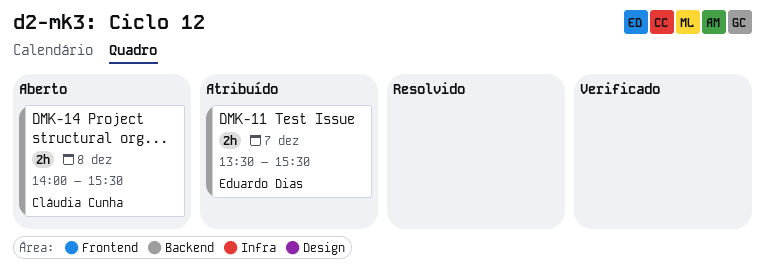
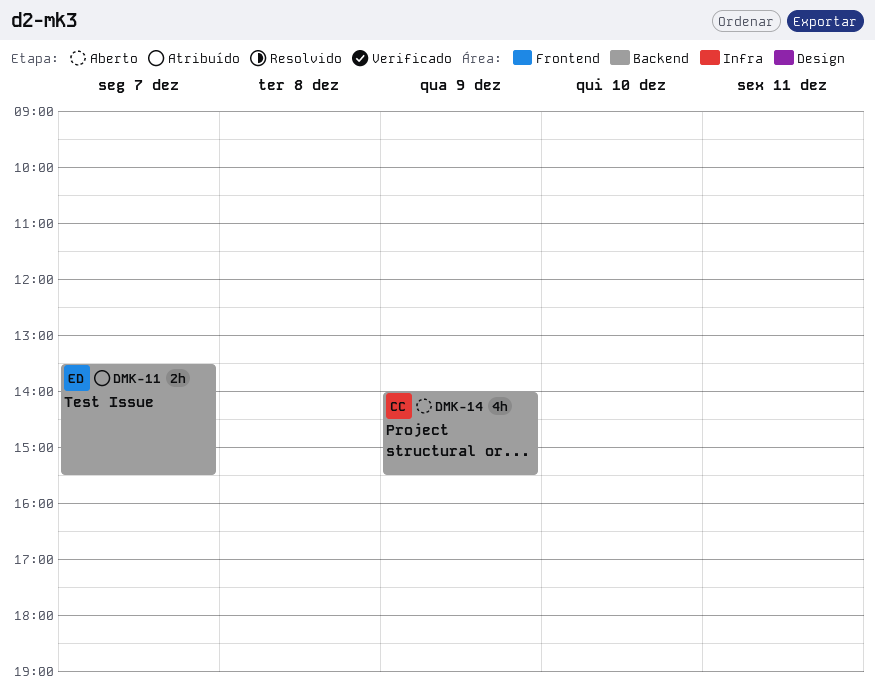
DMK-14, estimate: 2h -> 4h
DMK-14, day: Dec 8 -> Dec 9

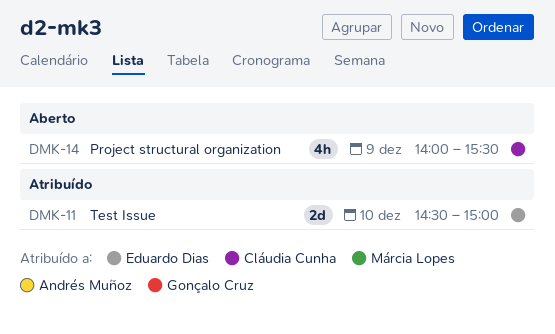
DMK-11, estimate: 2h -> 2d
DMK-11, day: Dec 7 -> Dec 10
DMK-11, begins: 13:30 -> 14:30
DMK-11, ends: 15:30 -> 15:00

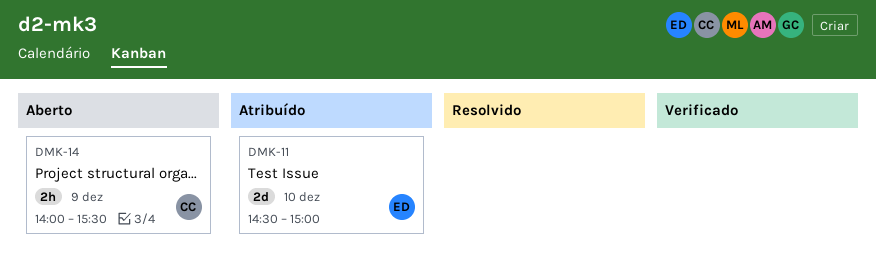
DMK-14, estimate: 4h -> 2h

